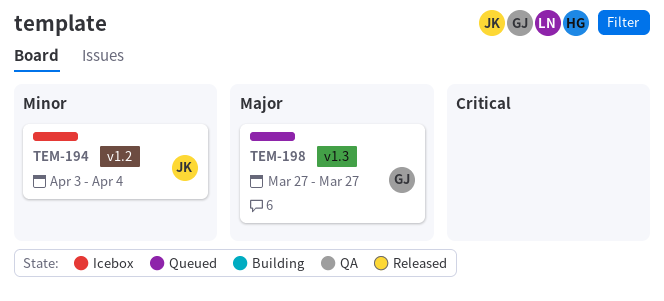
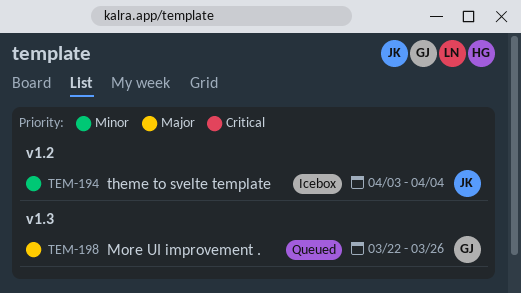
TEM-198, start: Mar 27 -> Mar 22
TEM-198, due: Mar 27 -> Mar 26

